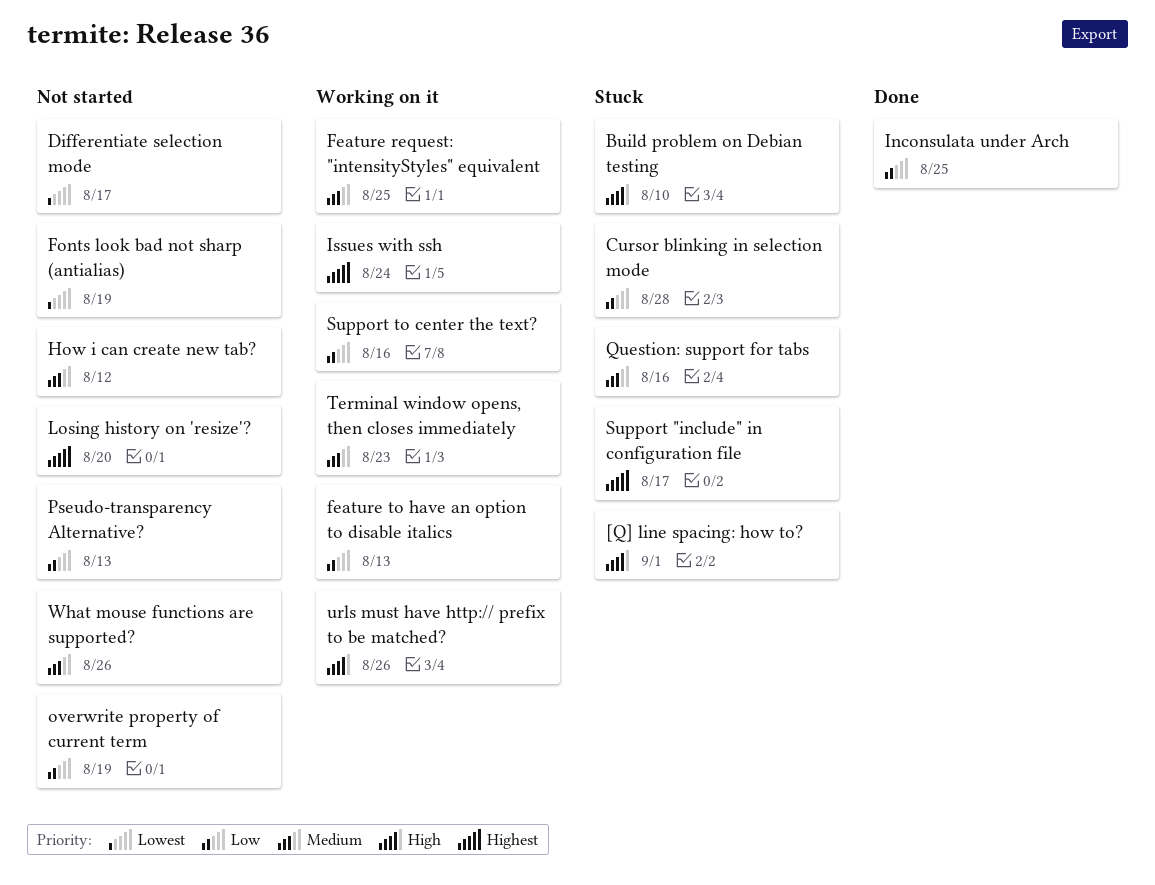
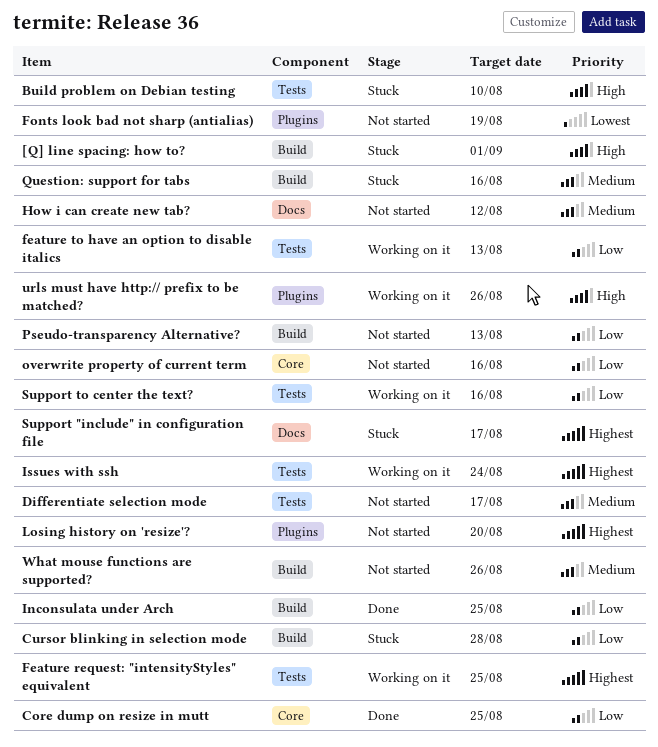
Core dump on resize in mutt: none -> present
Differentiate selection mode, priority: Lowest -> Medium
Feature request: "intensityStyles" equivalent, priority: Medium -> Highest
overwrite property of current term, due: Aug 19 -> Aug 16
Terminal window opens, then closes immediately: present -> none

